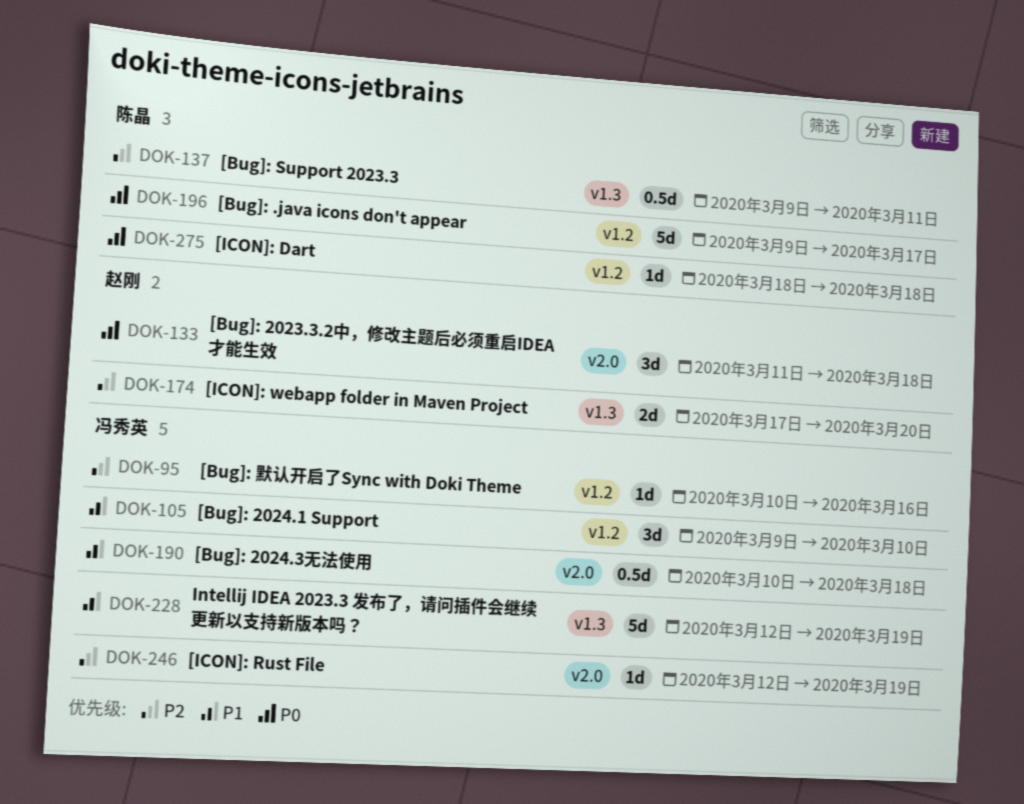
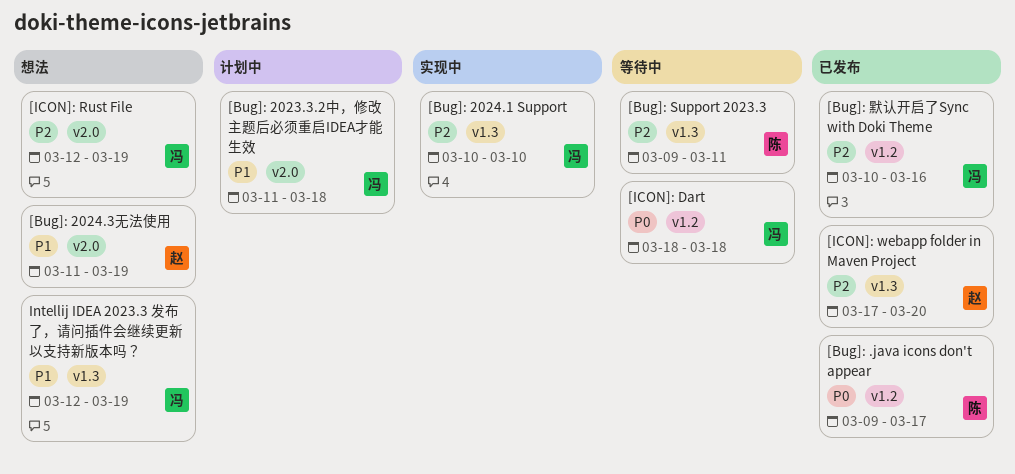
[Bug]: 2023.3.2中，修改主题后必须重启IDEA才能生效, owner: 赵刚 -> 冯秀英
[Bug]: 2023.3.2中，修改主题后必须重启IDEA才能生效, priority: P0 -> P1
[Bug]: 2024.1 Support, priority: P1 -> P2
[Bug]: 2024.1 Support, label: v1.2 -> v1.3
[Bug]: 2024.1 Support, start: Mar 9 -> Mar 10
[Bug]: 2024.3无法使用, owner: 冯秀英 -> 赵刚
[Bug]: 2024.3无法使用, start: Mar 10 -> Mar 11
[Bug]: 2024.3无法使用, due: Mar 18 -> Mar 19
[ICON]: Dart, owner: 陈晶 -> 冯秀英

